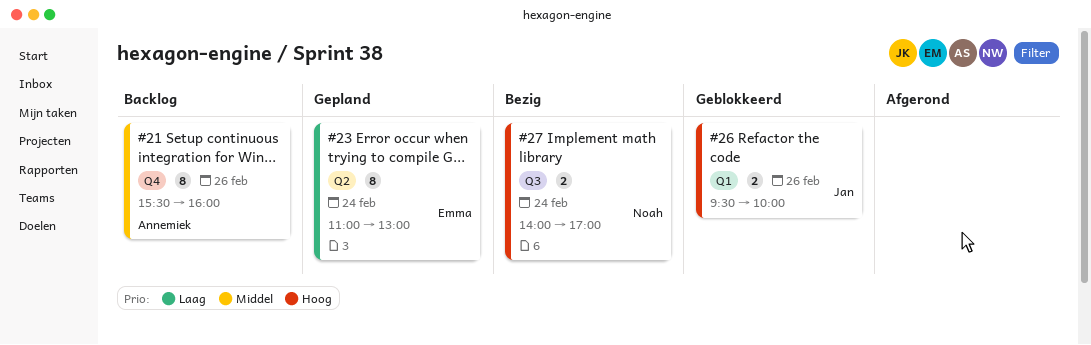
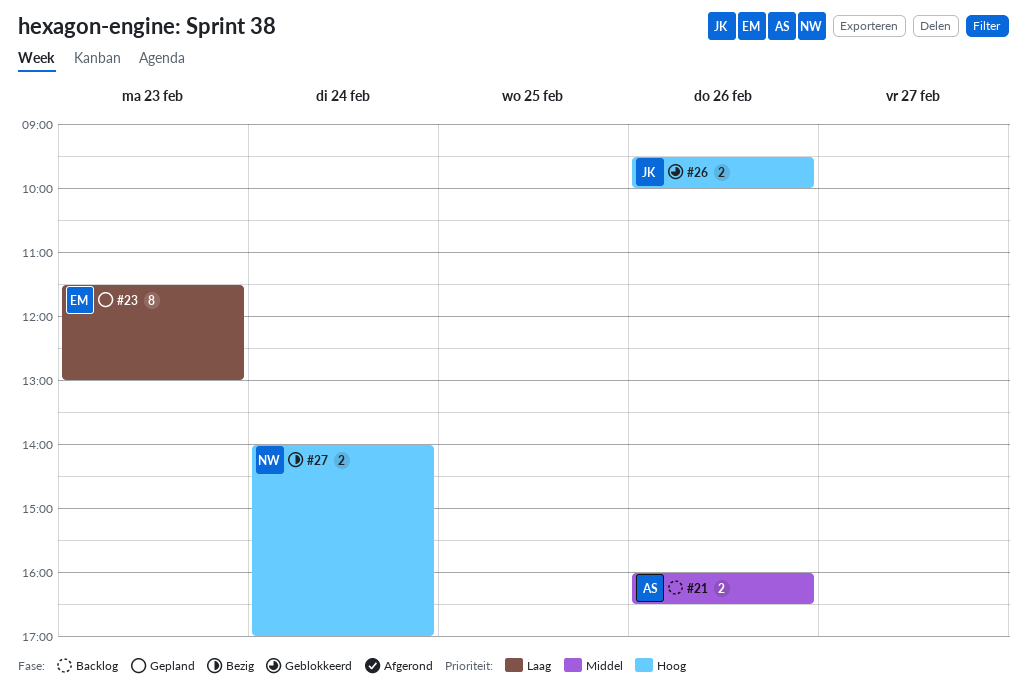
#21, estimate: 8 -> 2
#21, begins: 15:30 -> 16:00
#21, ends: 16:00 -> 16:30
#23, day: Feb 24 -> Feb 23
#23, begins: 11:00 -> 11:30

